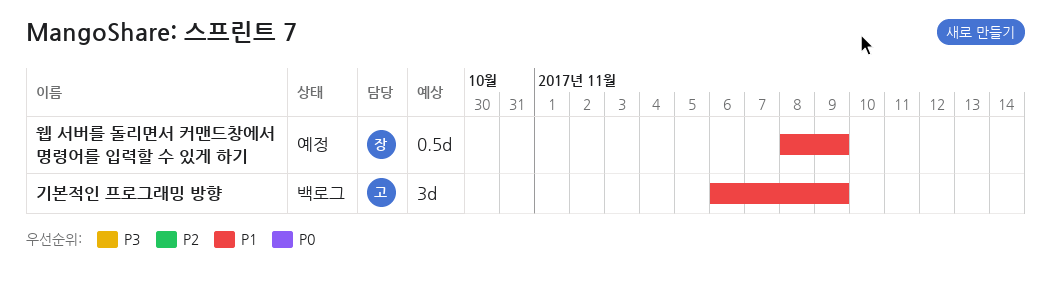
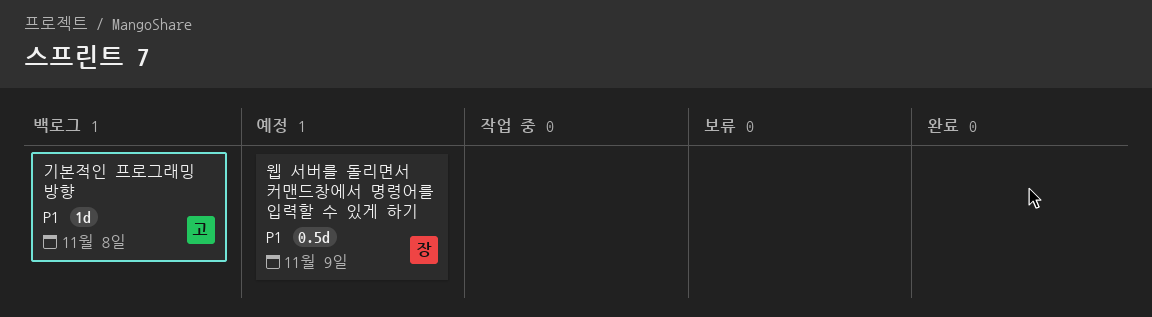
기본적인 프로그래밍 방향, estimate: 3d -> 1d
기본적인 프로그래밍 방향, due: Nov 9 -> Nov 8

